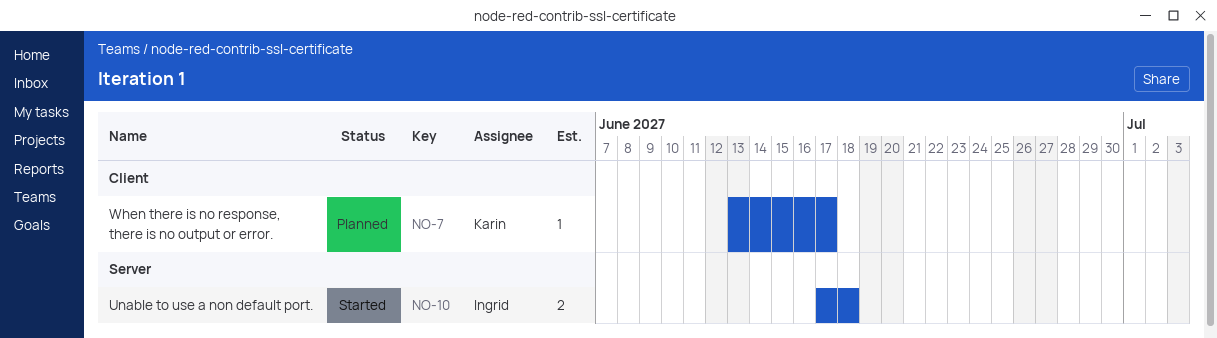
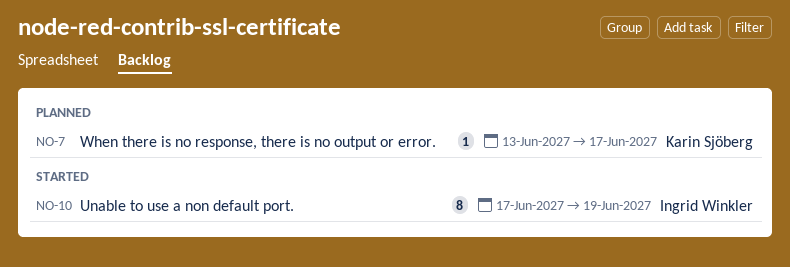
NO-10, estimate: 2 -> 8
NO-10, due: Jun 18 -> Jun 19

